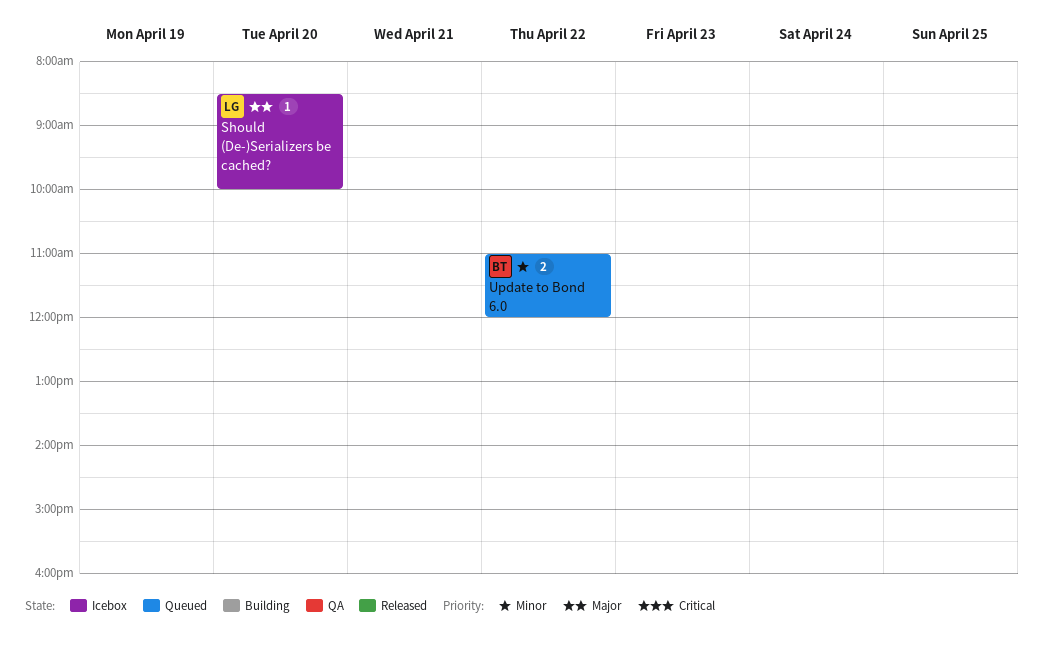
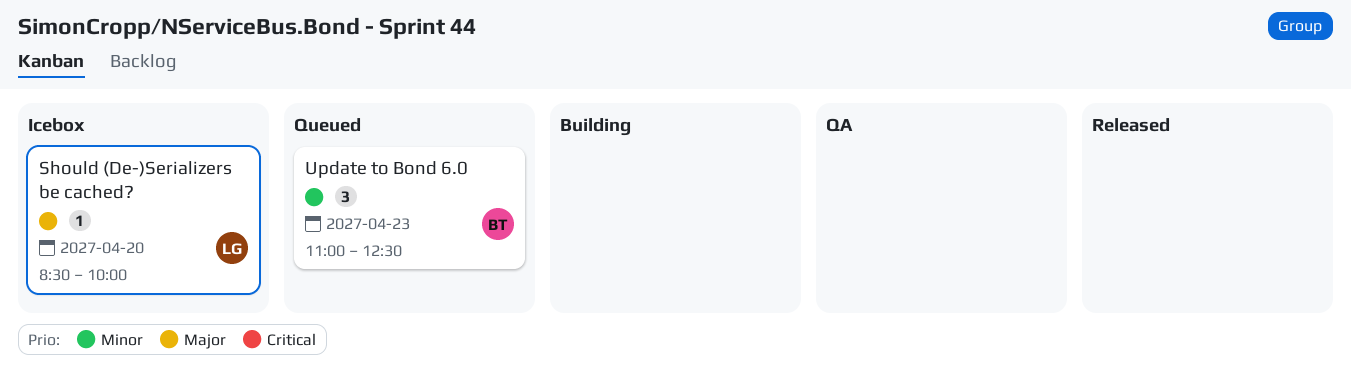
Update to Bond 6.0, estimate: 2 -> 3
Update to Bond 6.0, day: Apr 22 -> Apr 23
Update to Bond 6.0, ends: 12:00 -> 12:30

